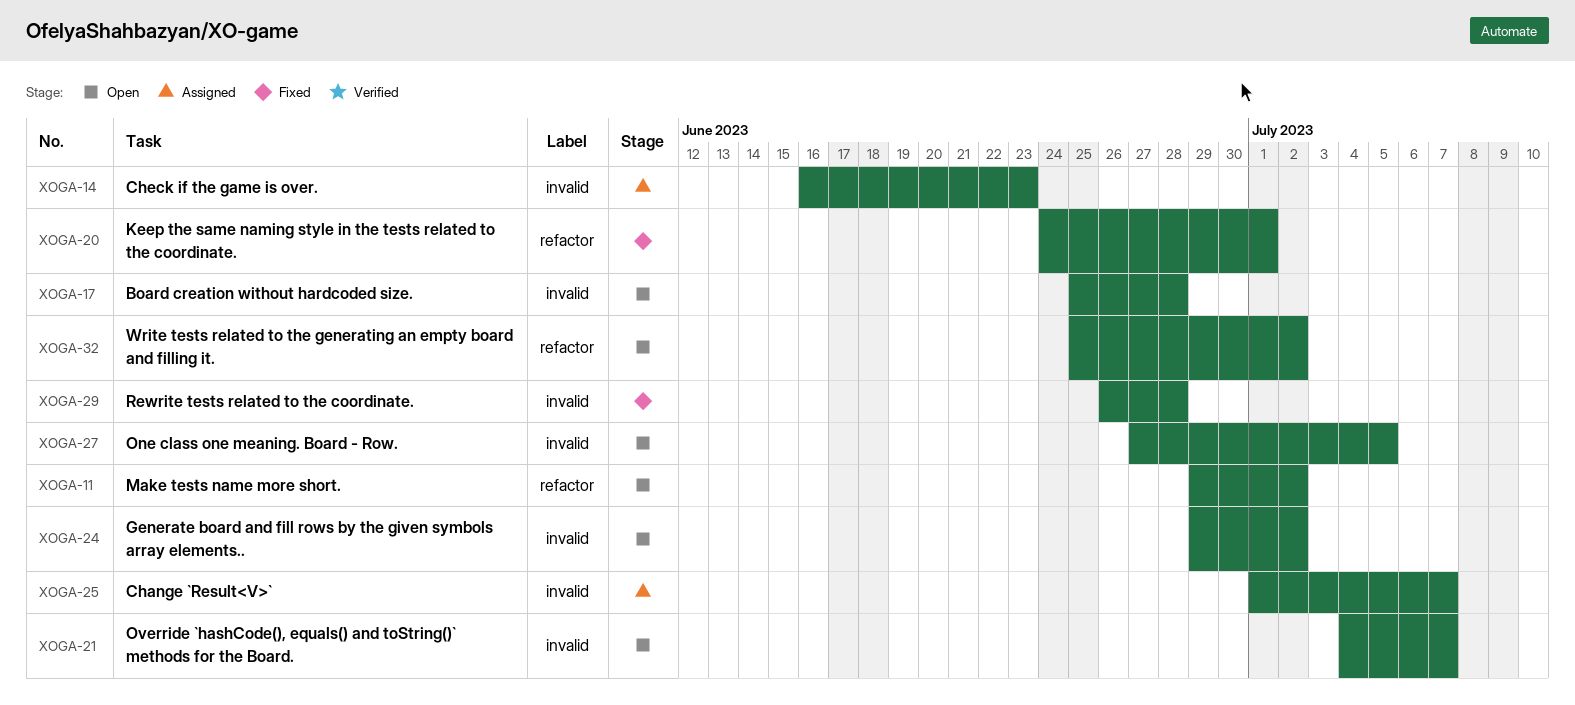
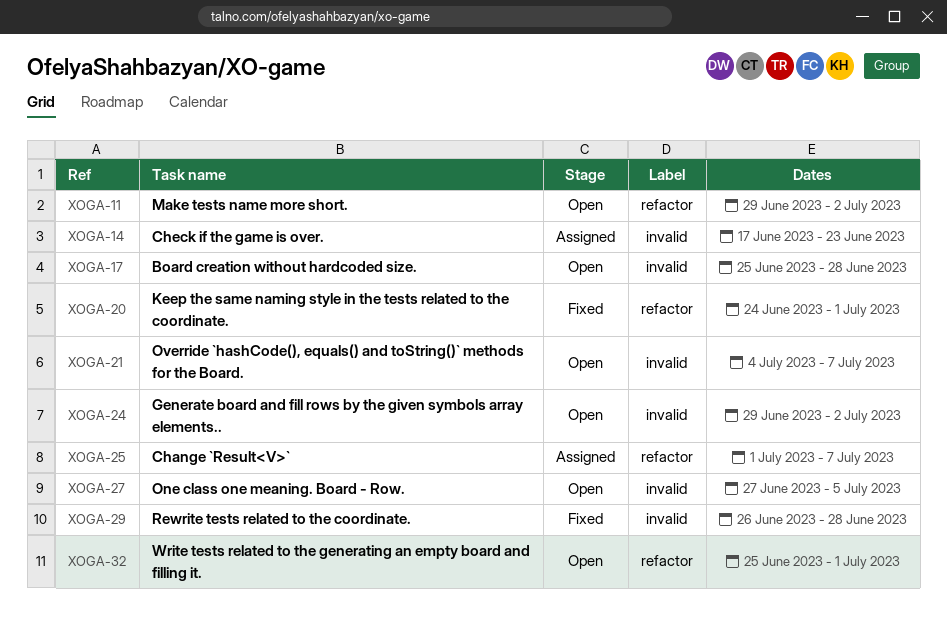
XOGA-14, start: Jun 16 -> Jun 17
XOGA-25, label: invalid -> refactor
XOGA-32, due: Jul 2 -> Jul 1

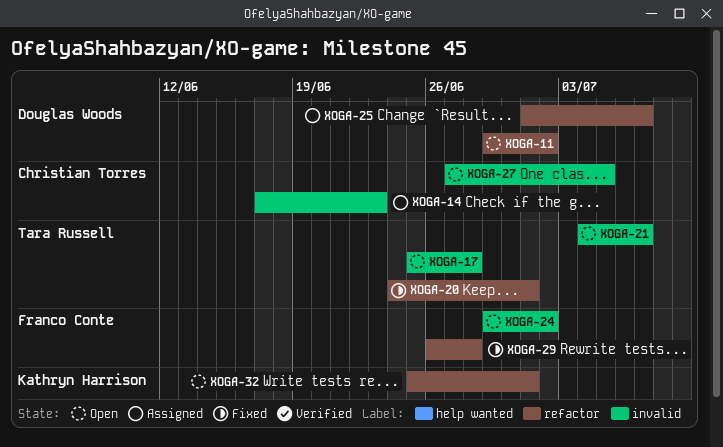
XOGA-29, label: invalid -> refactor

